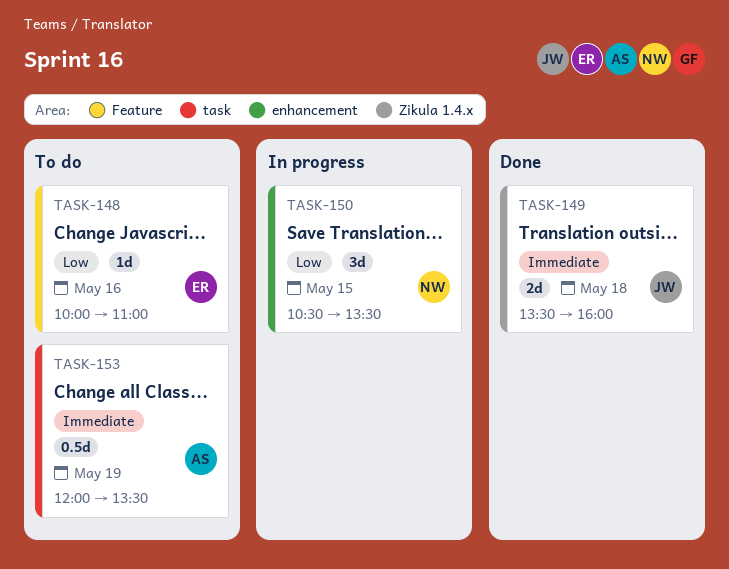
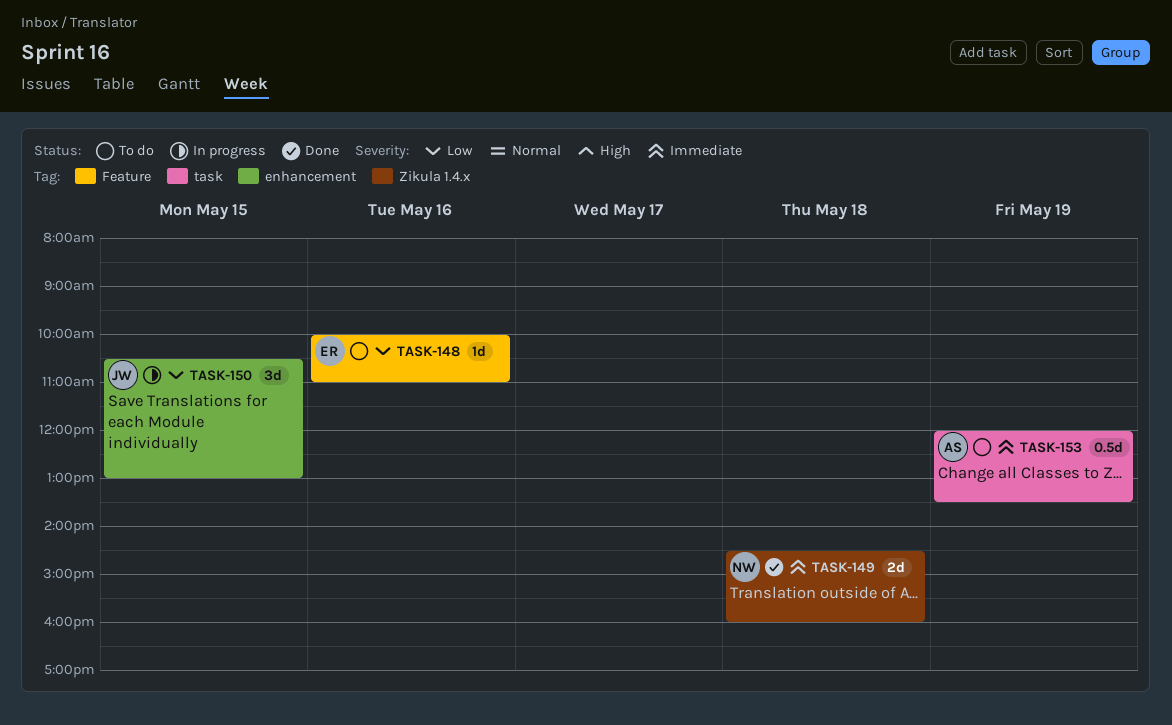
TASK-149, owner: JW -> NW
TASK-149, begins: 13:30 -> 14:30
TASK-150, owner: NW -> JW
TASK-150, ends: 13:30 -> 13:00

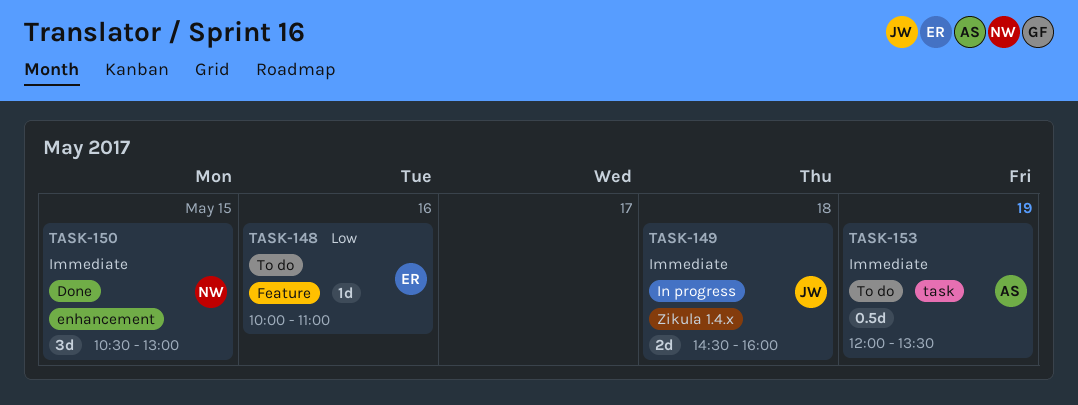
TASK-149, status: Done -> In progress
TASK-149, owner: NW -> JW
TASK-150, status: In progress -> Done
TASK-150, owner: JW -> NW
TASK-150, priority: Low -> Immediate

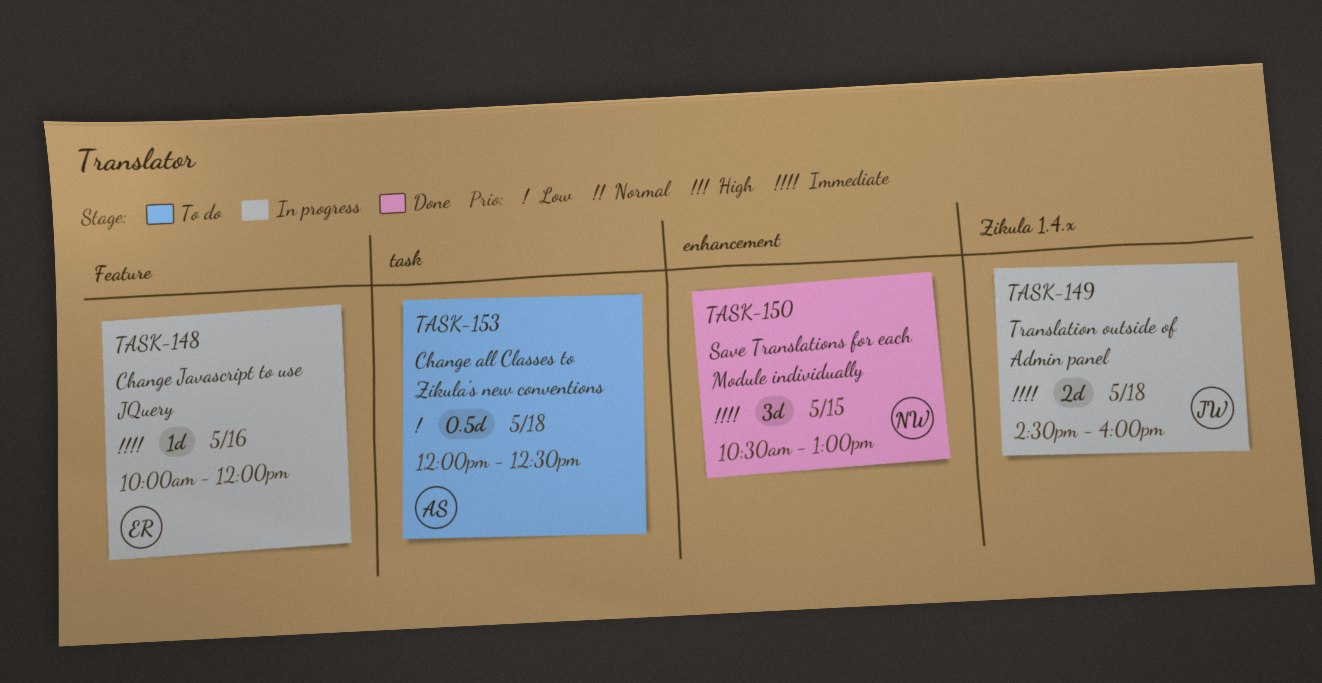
TASK-148, status: To do -> In progress
TASK-148, priority: Low -> Immediate
TASK-148, ends: 11:00 -> 12:00
TASK-153, priority: Immediate -> Low
TASK-153, day: May 19 -> May 18
TASK-153, ends: 13:30 -> 12:30

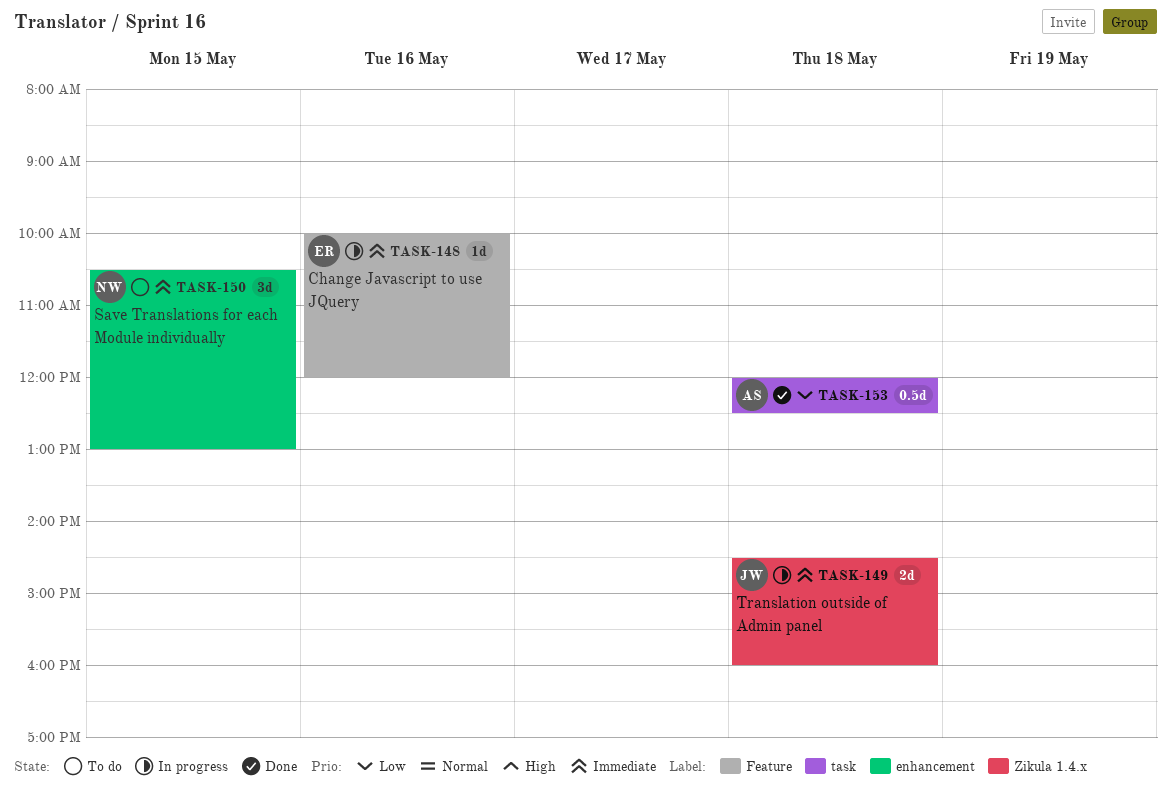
TASK-150, status: Done -> To do
TASK-153, status: To do -> Done

